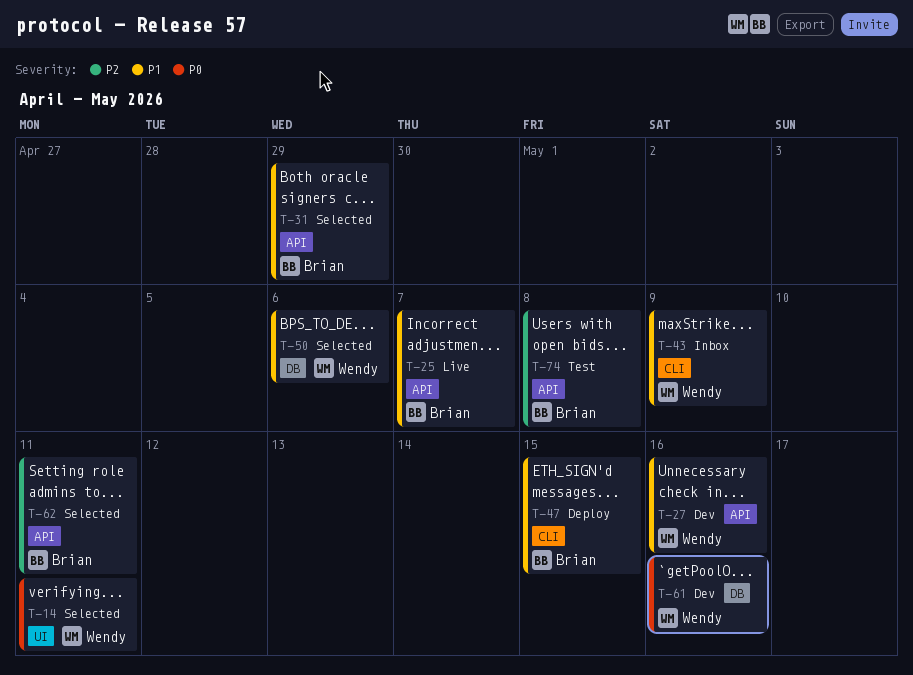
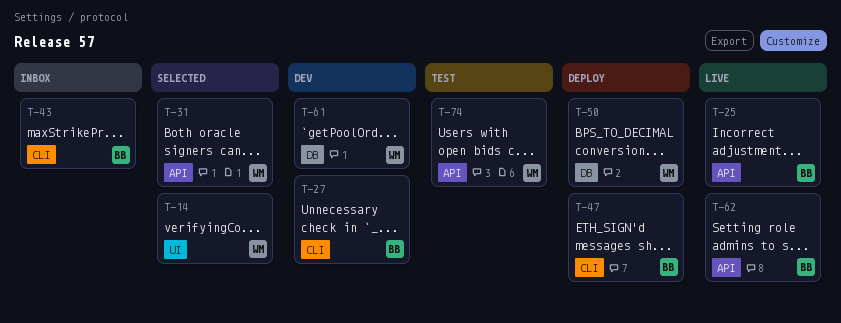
T-27, owner: Wendy -> Brian
T-27, label: API -> CLI
T-31, owner: Brian -> Wendy
T-43, owner: Wendy -> Brian
T-50, status: Selected -> Deploy
T-62, status: Selected -> Live
T-74, owner: Brian -> Wendy

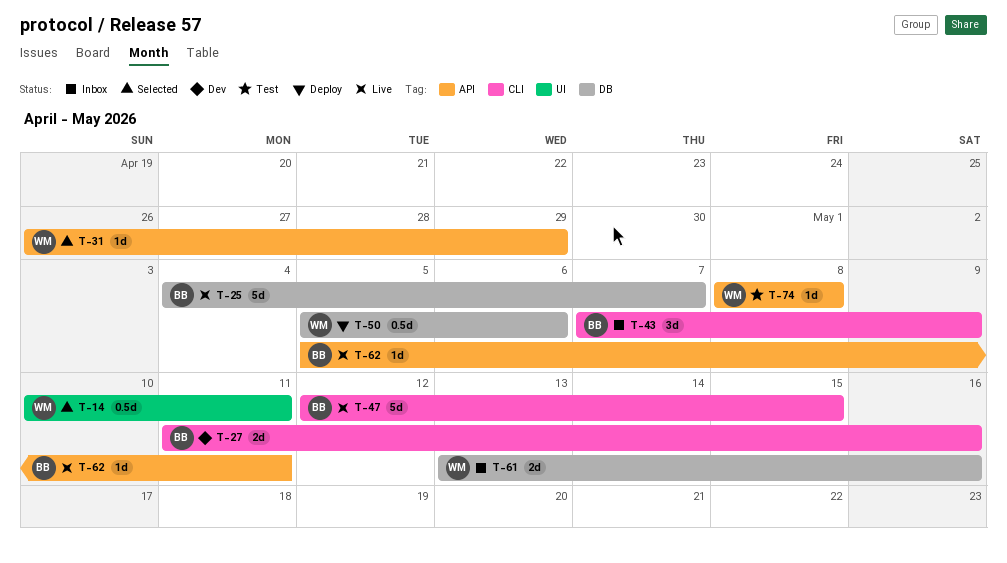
T-25, label: API -> DB
T-47, status: Deploy -> Live
T-61, status: Dev -> Inbox

